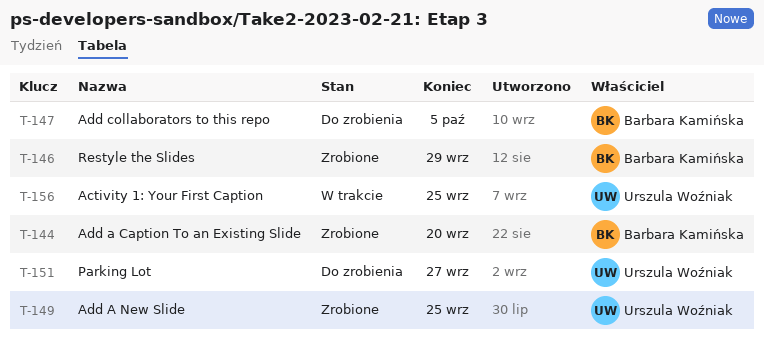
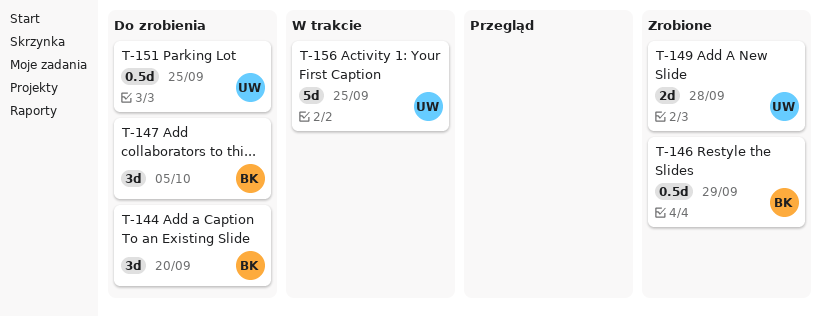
T-144, status: Zrobione -> Do zrobienia
T-149, due: Sep 25 -> Sep 28
T-151, due: Sep 27 -> Sep 25

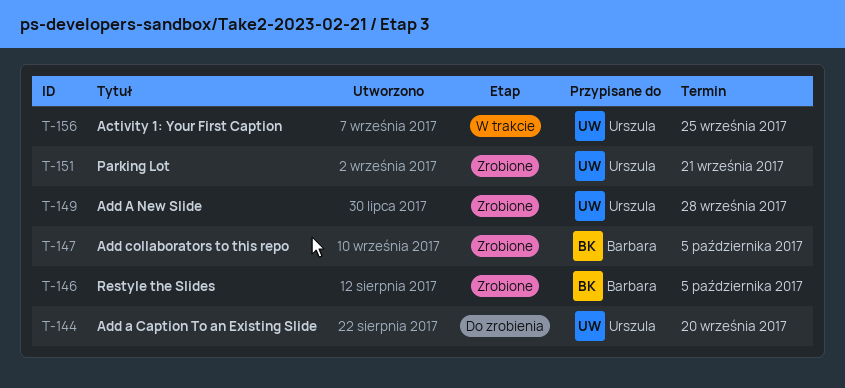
T-144, owner: Barbara -> Urszula
T-146, due: Sep 29 -> Oct 5
T-147, status: Do zrobienia -> Zrobione
T-151, status: Do zrobienia -> Zrobione
T-151, due: Sep 25 -> Sep 21

